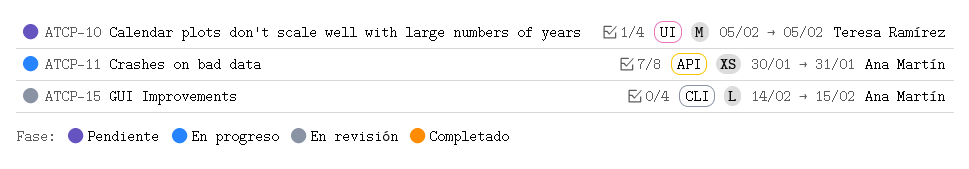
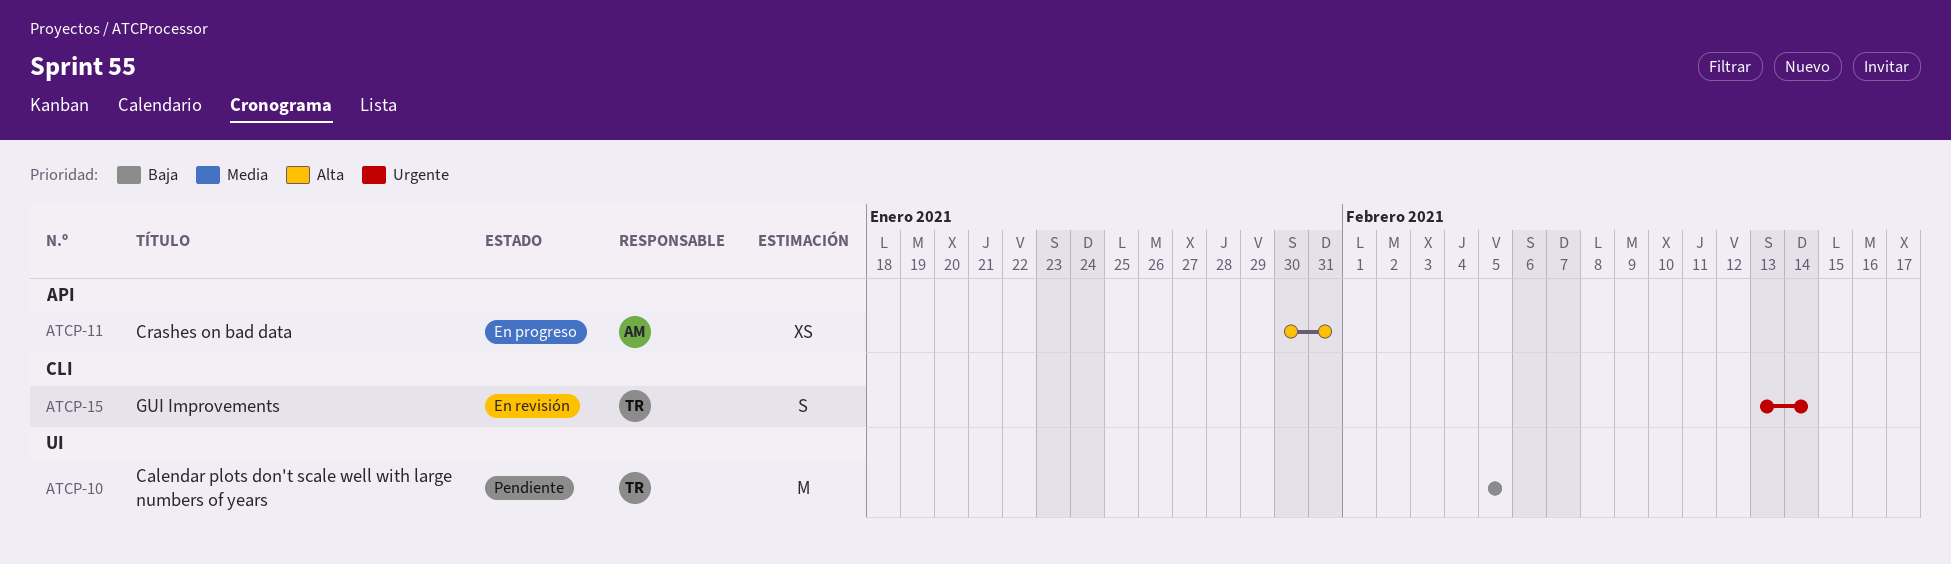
ATCP-15, owner: Ana Martín -> Teresa Ramírez
ATCP-15, estimate: L -> S
ATCP-15, start: Feb 14 -> Feb 13
ATCP-15, due: Feb 15 -> Feb 14

